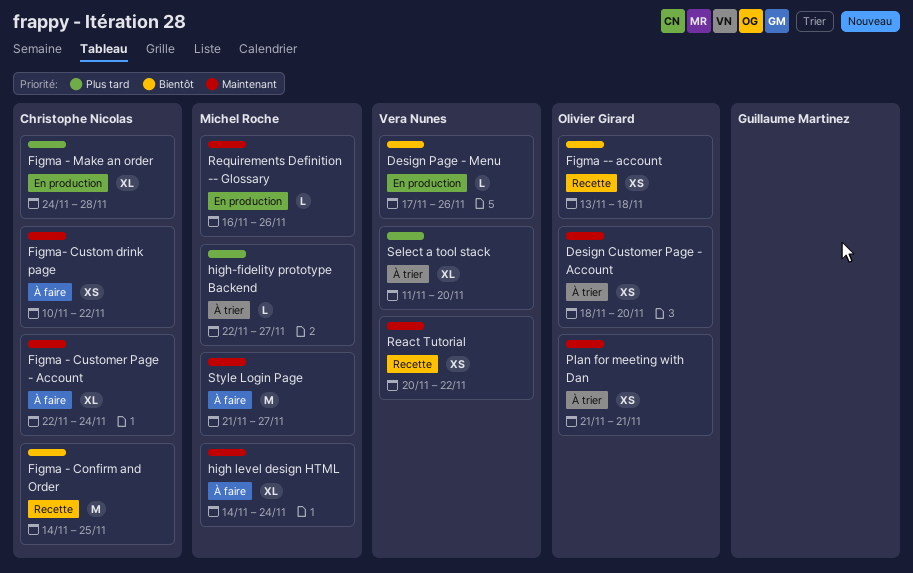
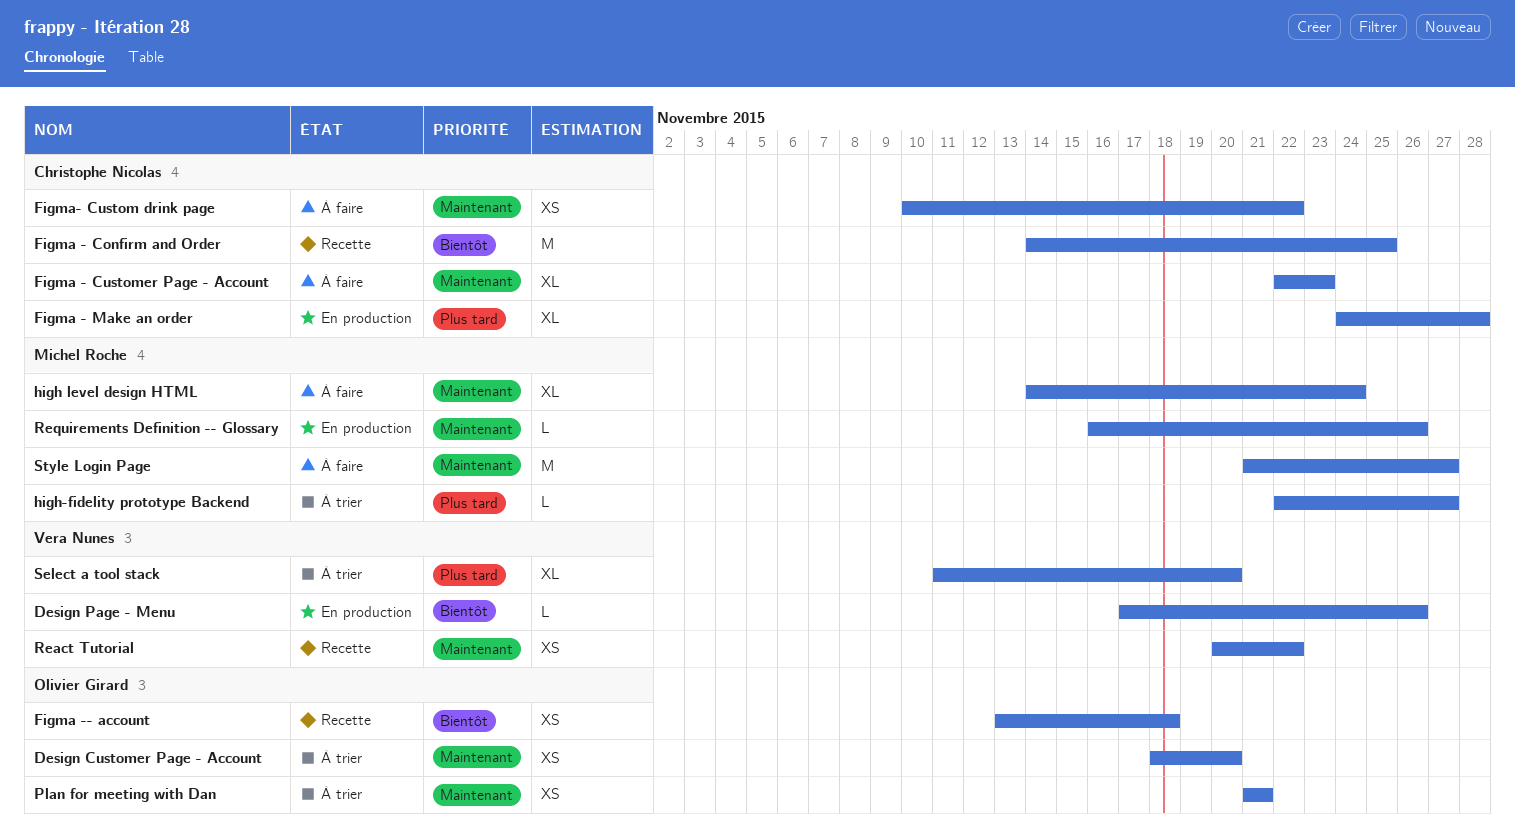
Figma - Customer Page - Account, due: Nov 24 -> Nov 23

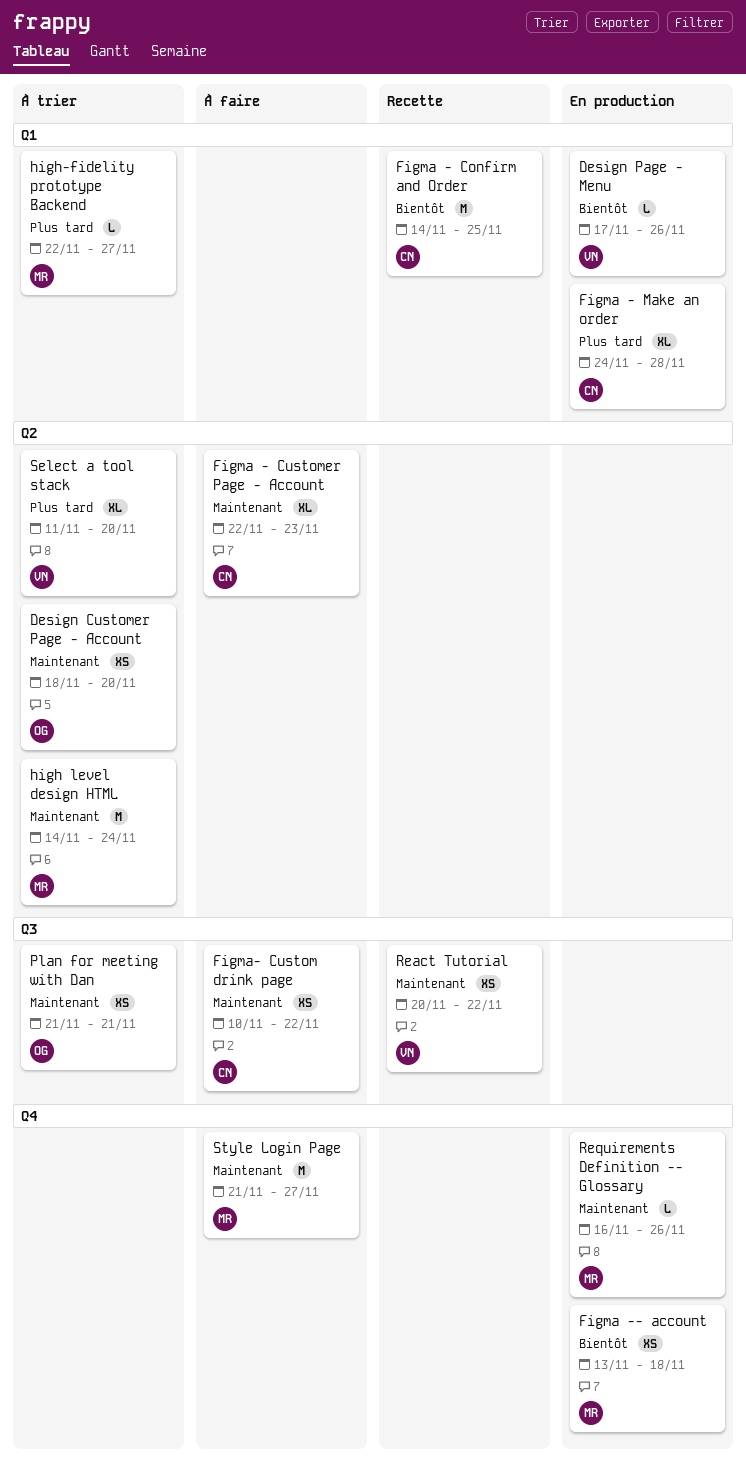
Figma -- account, status: Recette -> En production
Figma -- account, owner: Olivier Girard -> Michel Roche
high level design HTML, status: À faire -> À trier
high level design HTML, estimate: XL -> M

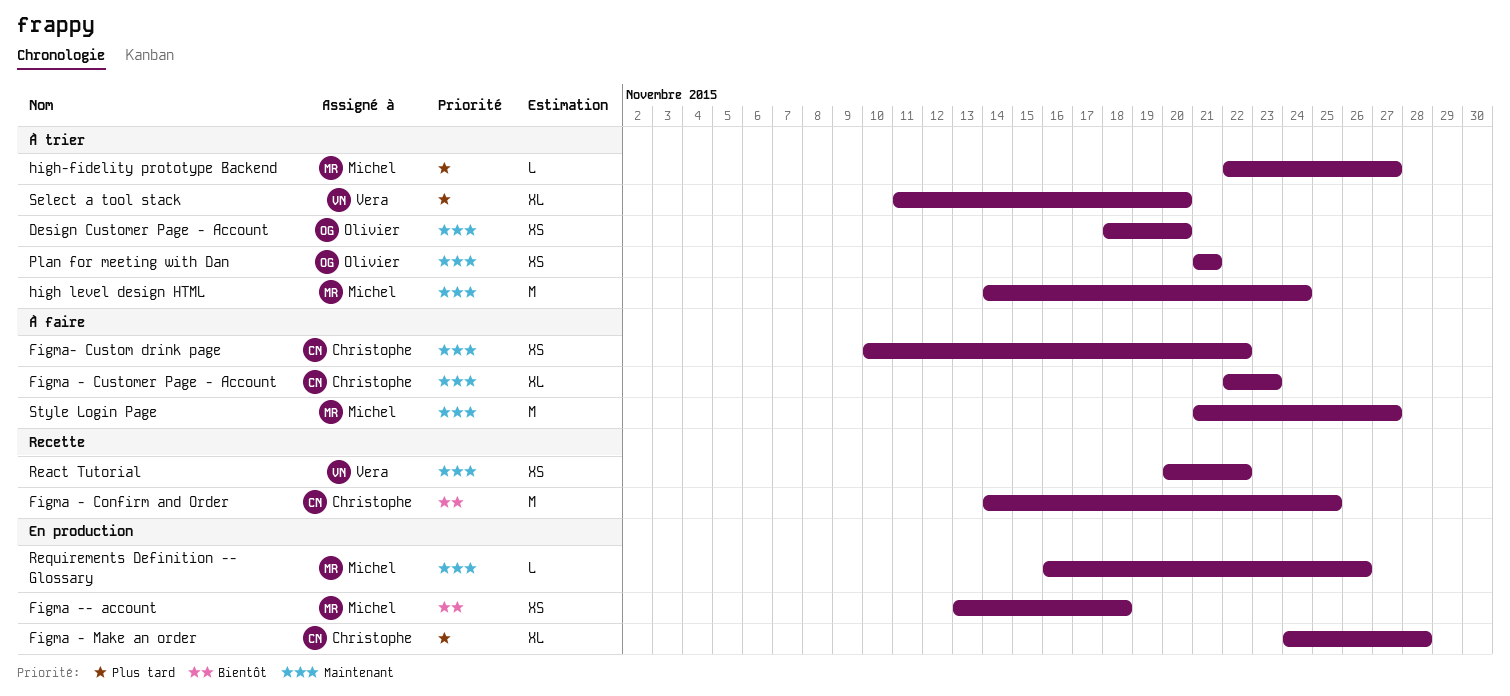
Design Page - Menu: present -> none

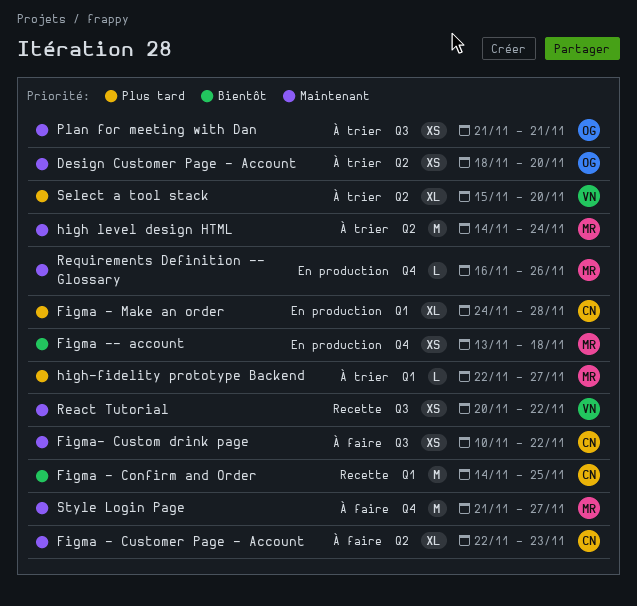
Select a tool stack, start: Nov 11 -> Nov 15

